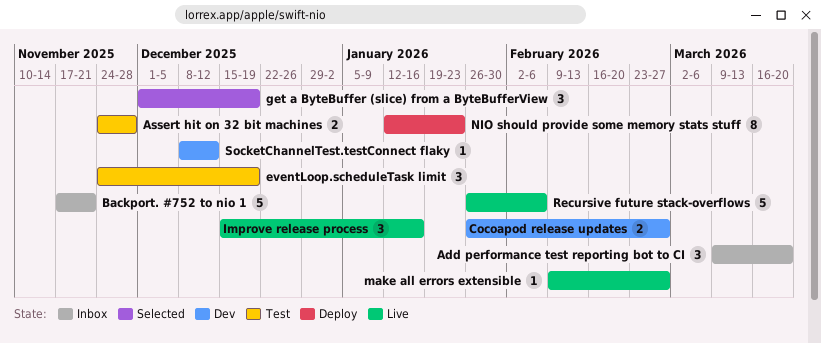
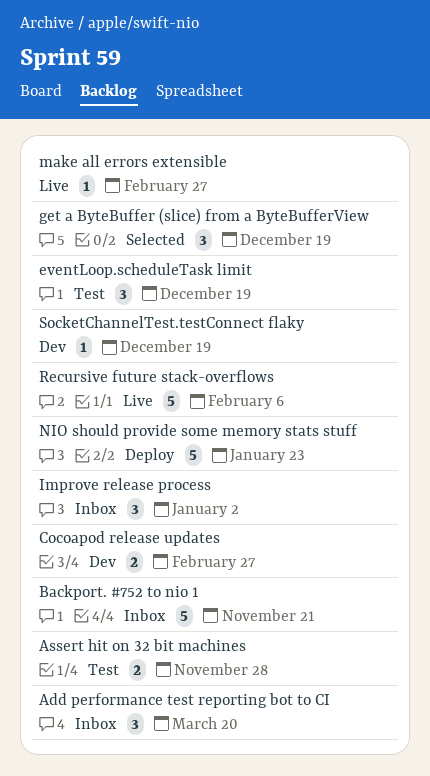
Improve release process, status: Live -> Inbox
Improve release process, due: Jan 16 -> Jan 2
NIO should provide some memory stats stuff, estimate: 8 -> 5
SocketChannelTest.testConnect flaky, due: Dec 12 -> Dec 19

